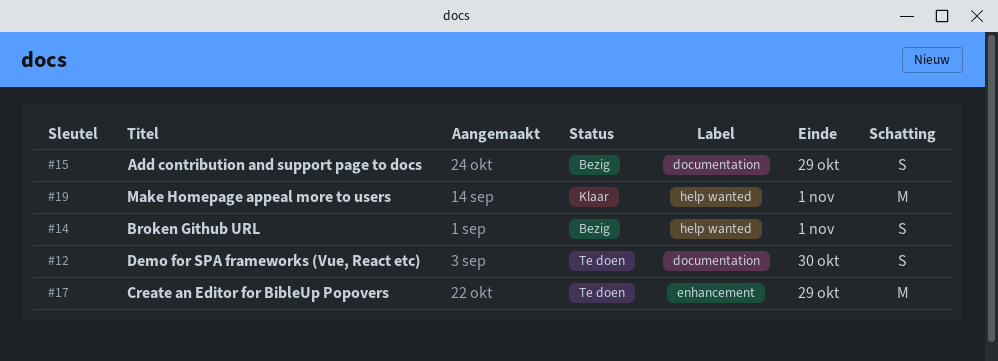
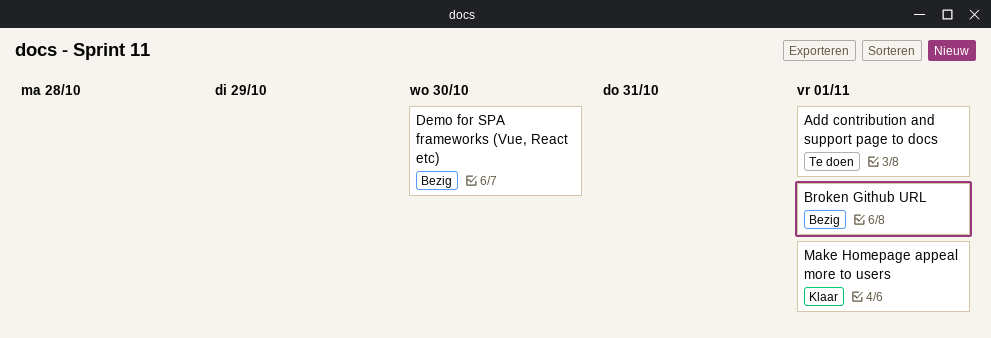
Add contribution and support page to docs, status: Bezig -> Te doen
Add contribution and support page to docs, due: Oct 29 -> Nov 1
Create an Editor for BibleUp Popovers: present -> none
Demo for SPA frameworks (Vue, React etc), status: Te doen -> Bezig

